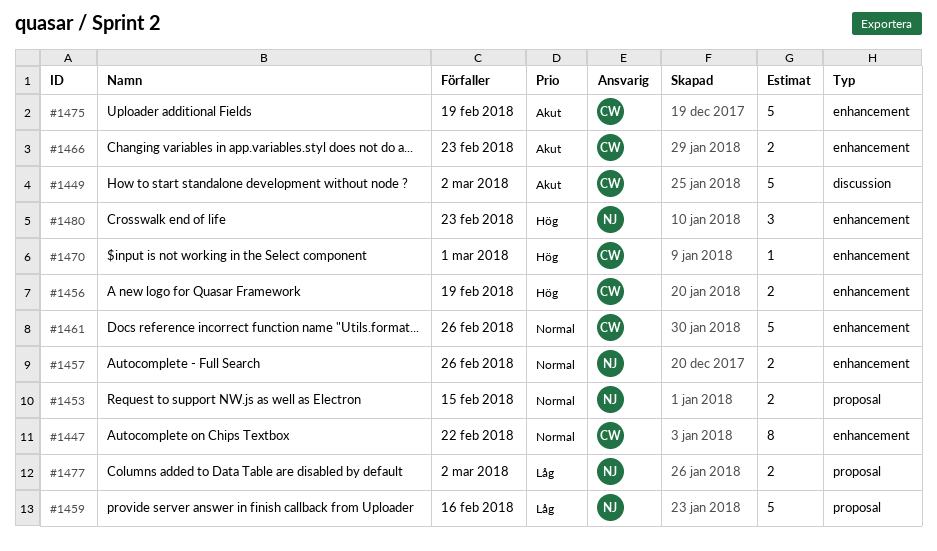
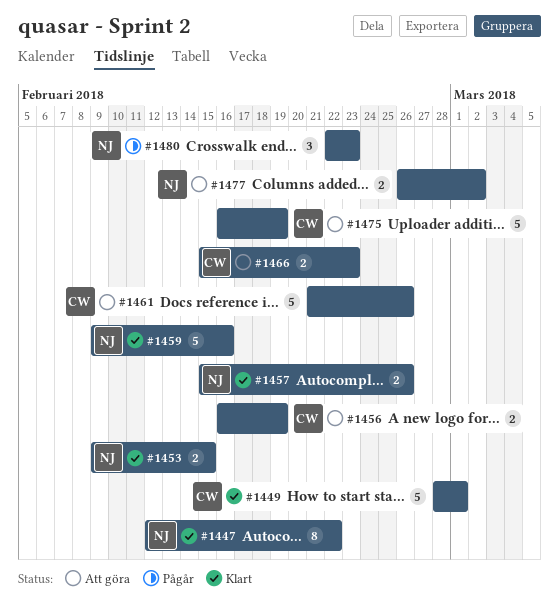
#1447, owner: CW -> NJ
#1449, due: Mar 2 -> Mar 1
#1470: present -> none

